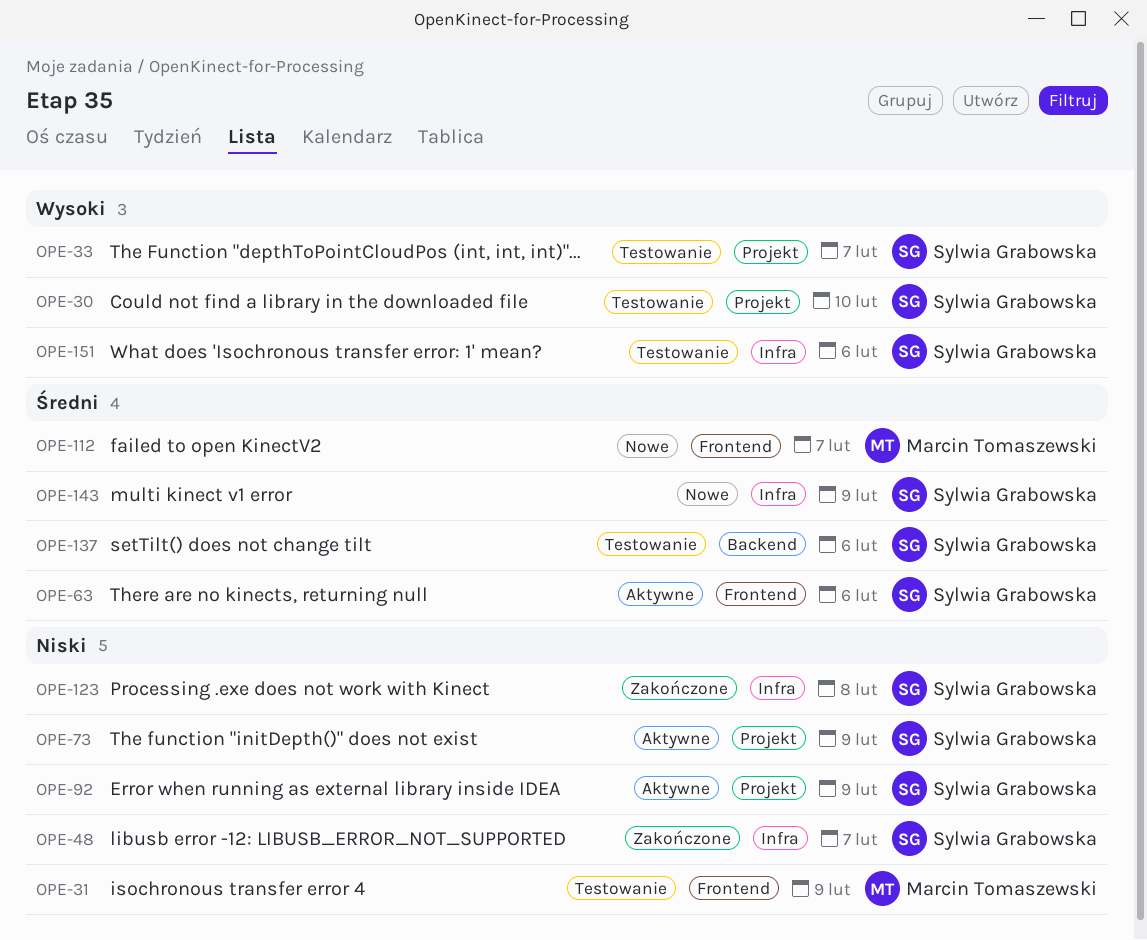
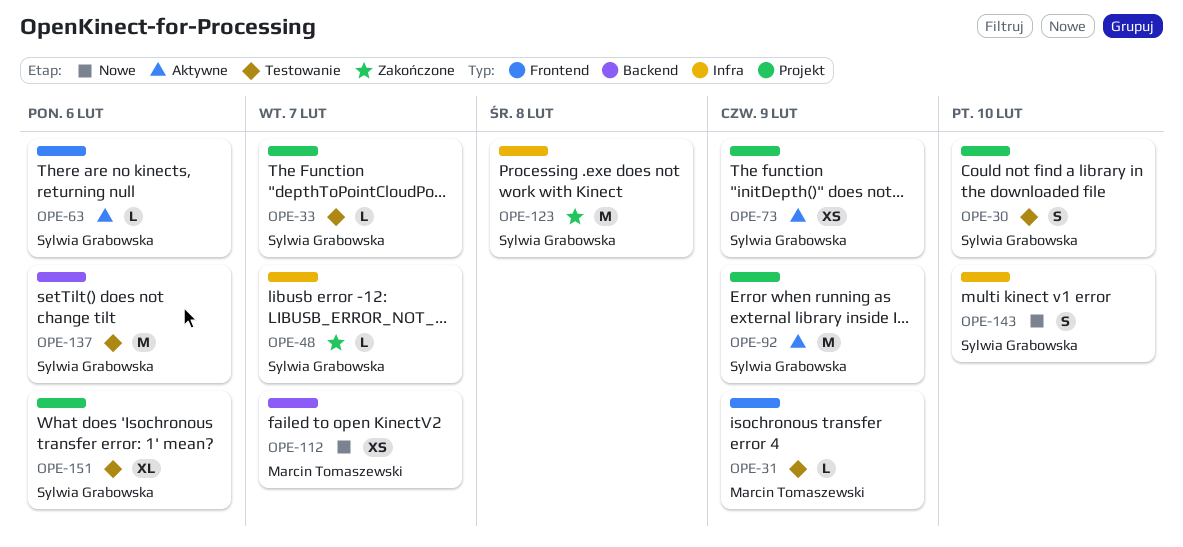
OPE-112, label: Frontend -> Backend
OPE-143, due: Feb 9 -> Feb 10
OPE-151, label: Infra -> Projekt

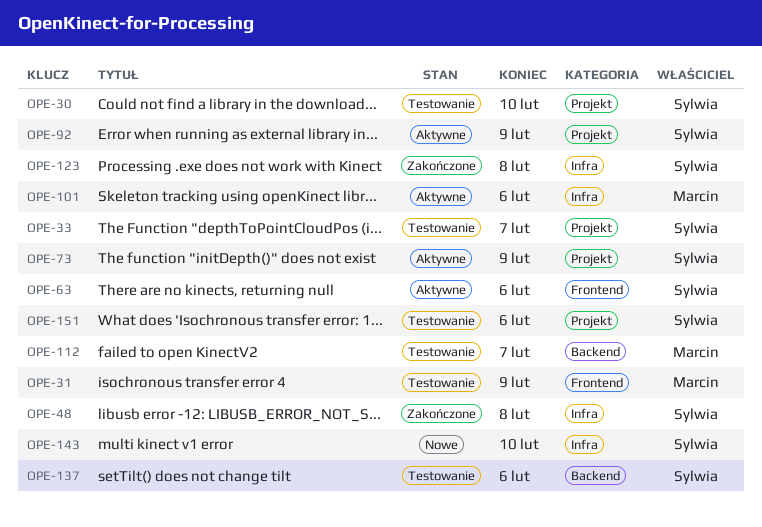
OPE-48, due: Feb 7 -> Feb 8
OPE-101: none -> present
OPE-112, status: Nowe -> Testowanie

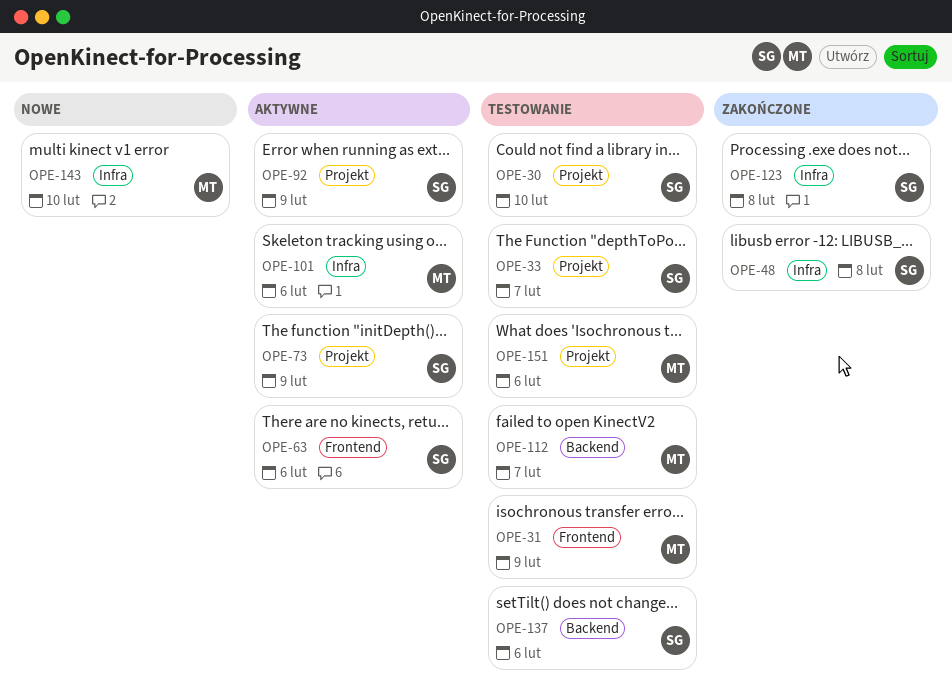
OPE-143, owner: Sylwia -> Marcin
OPE-151, owner: Sylwia -> Marcin

